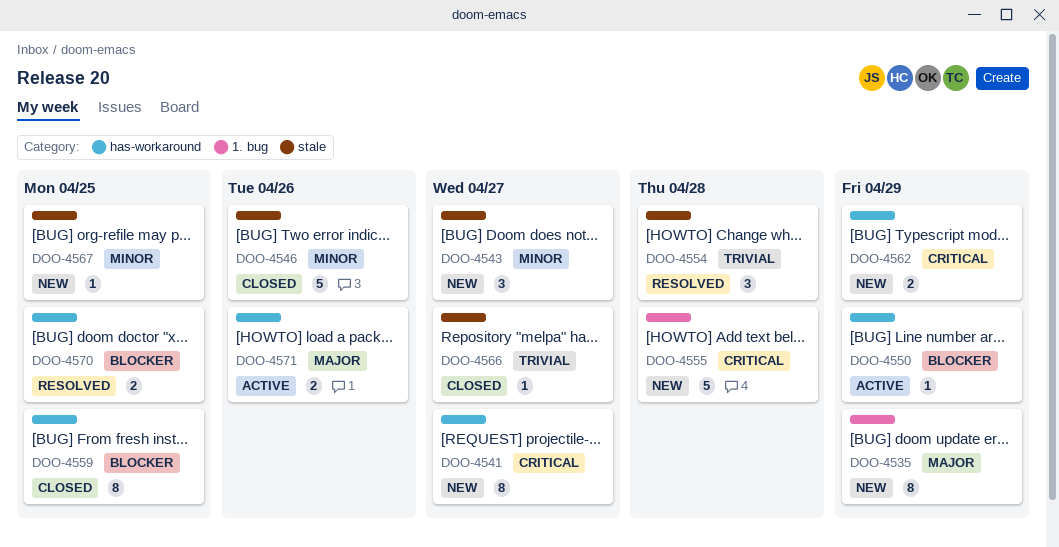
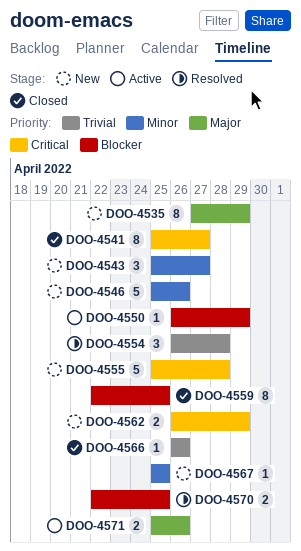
DOO-4541, status: New -> Closed
DOO-4546, status: Closed -> New
DOO-4566, due: Apr 27 -> Apr 26

